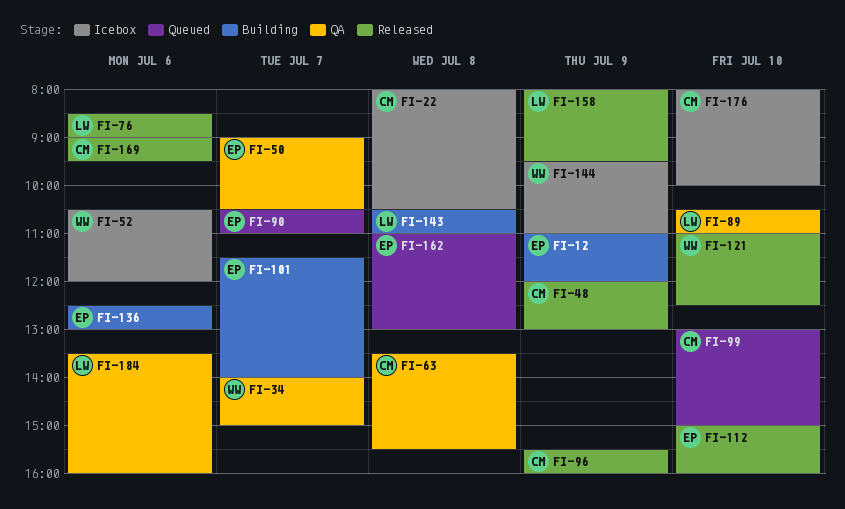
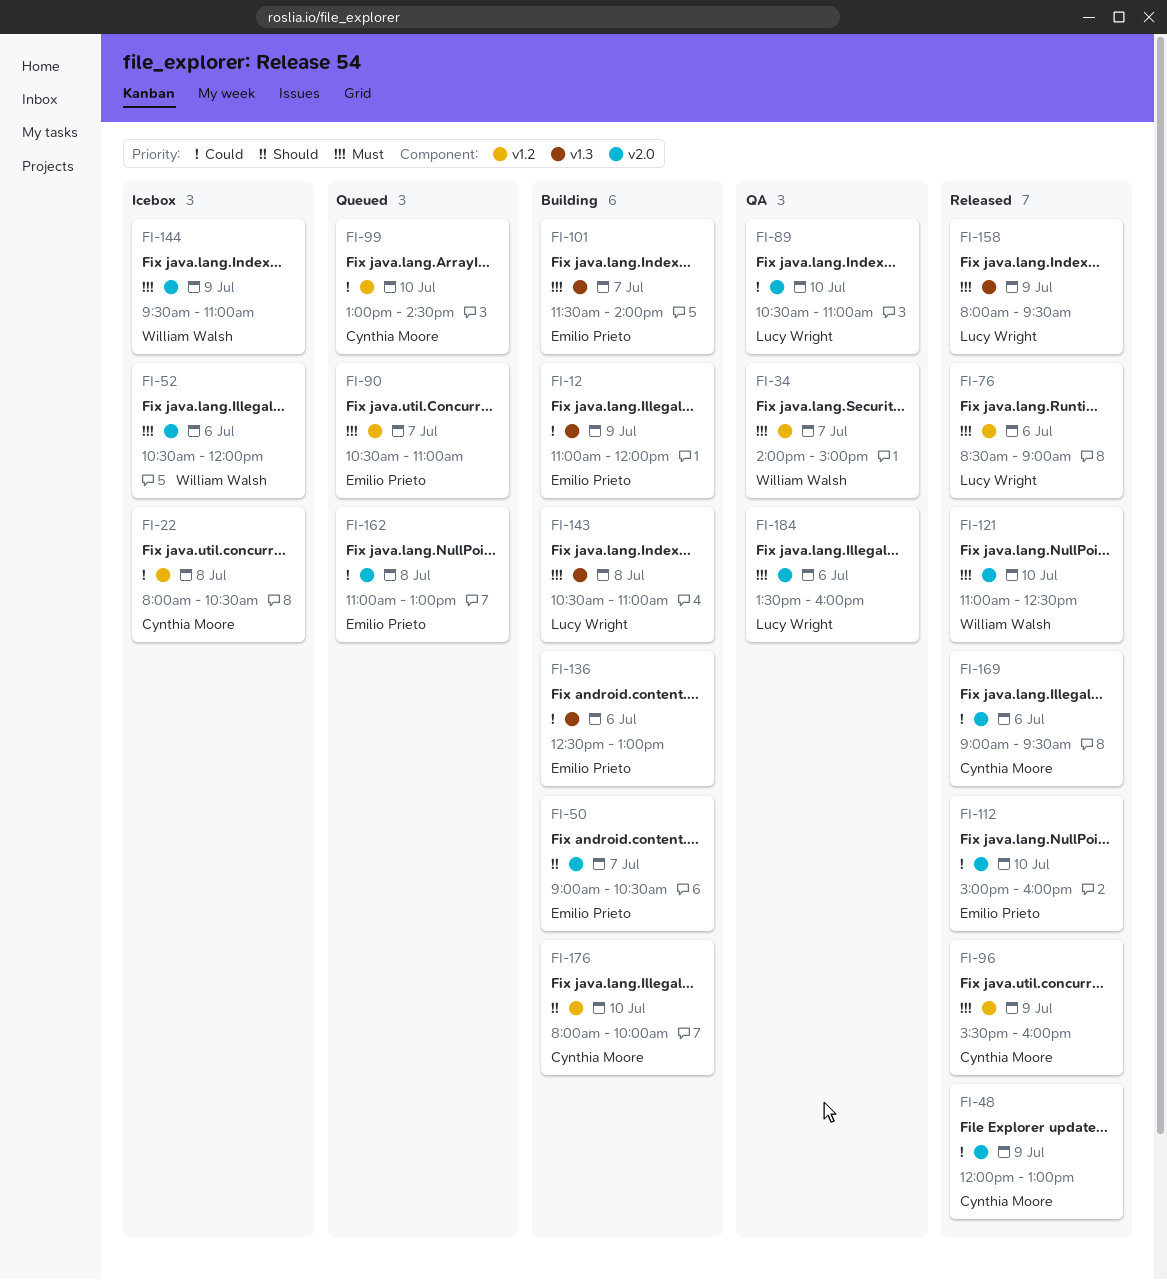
FI-50, status: QA -> Building
FI-63: present -> none
FI-99, ends: 15:00 -> 14:30
FI-176, status: Icebox -> Building

